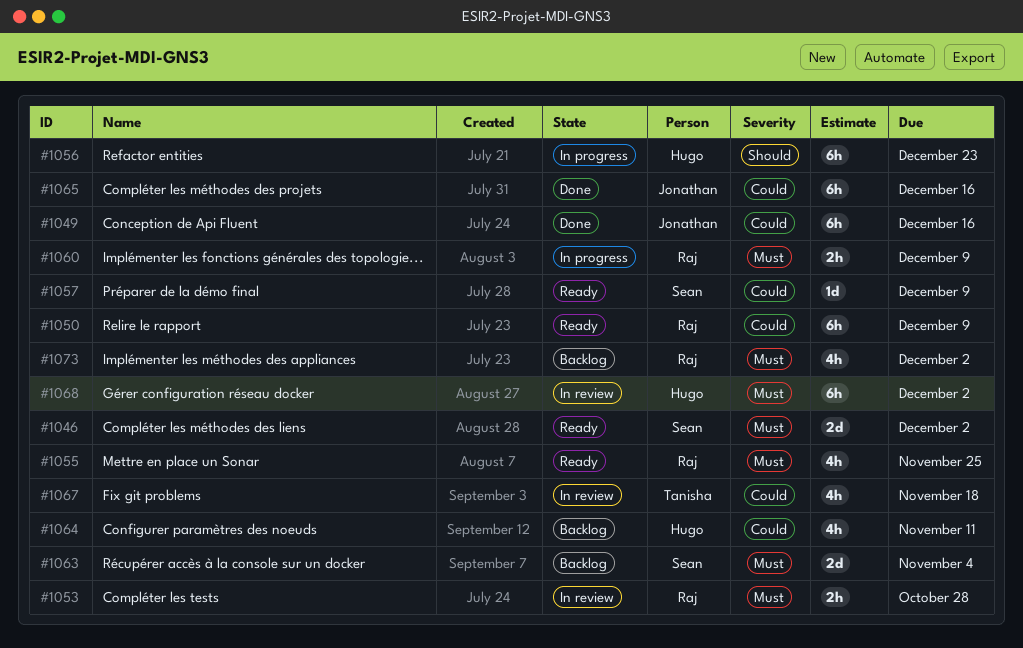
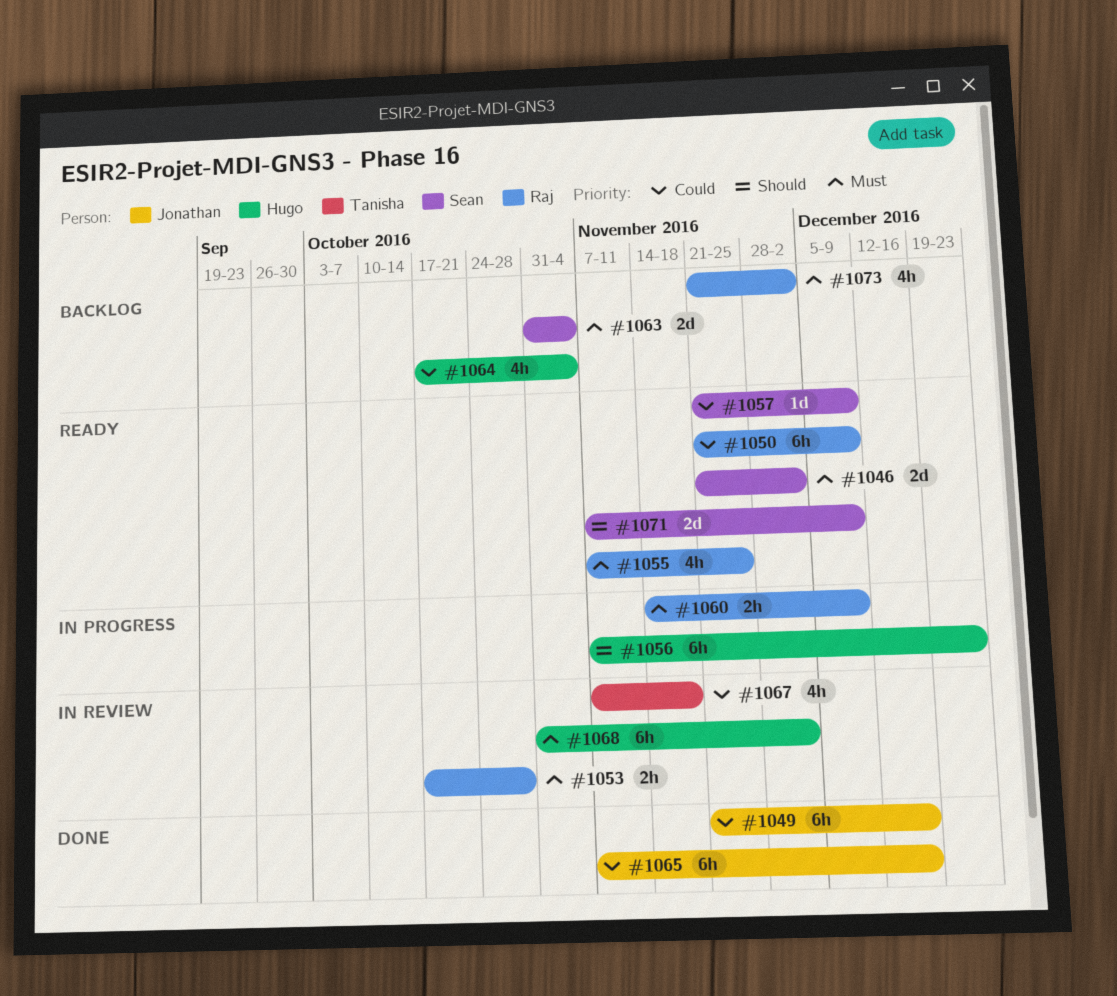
#1064, due: Nov 11 -> Nov 4
#1071: none -> present

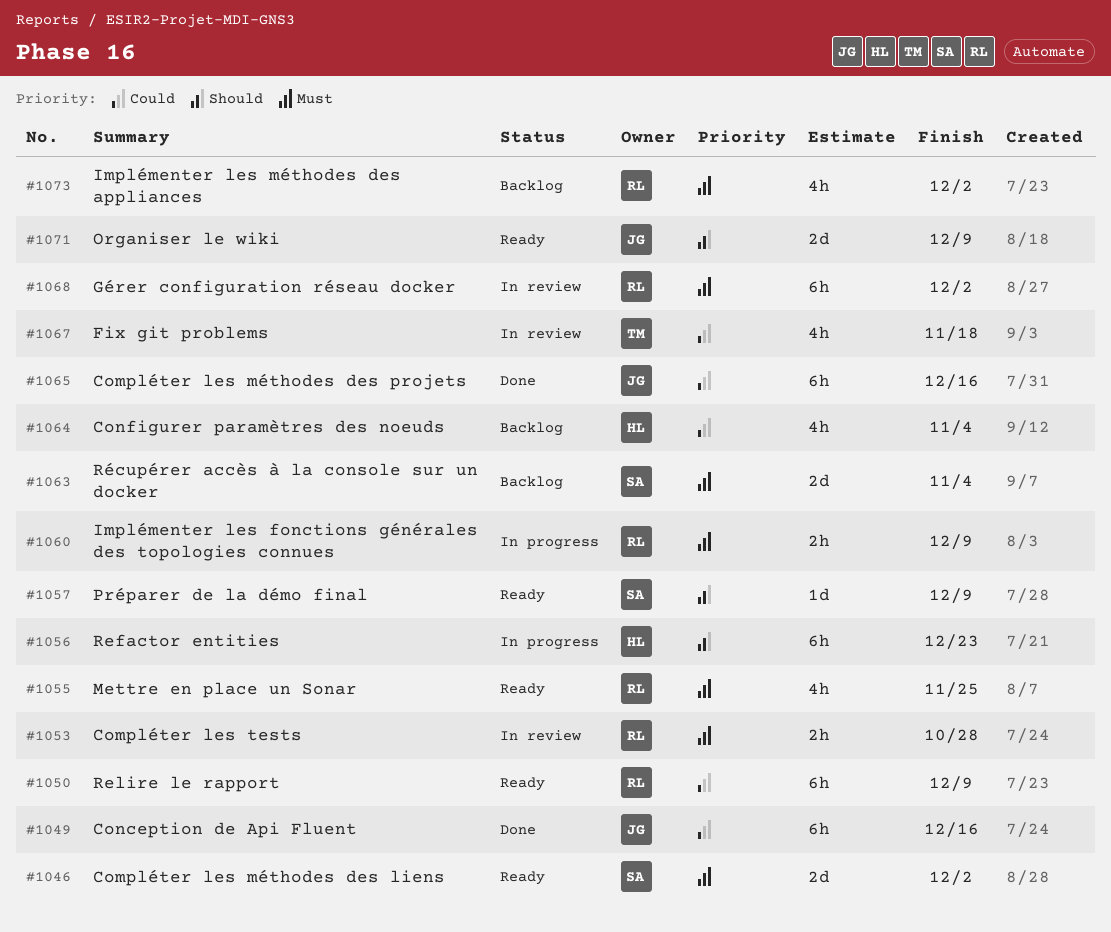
#1057, priority: Could -> Should
#1068, owner: Hugo -> Raj
#1071, owner: Sean -> Jonathan

